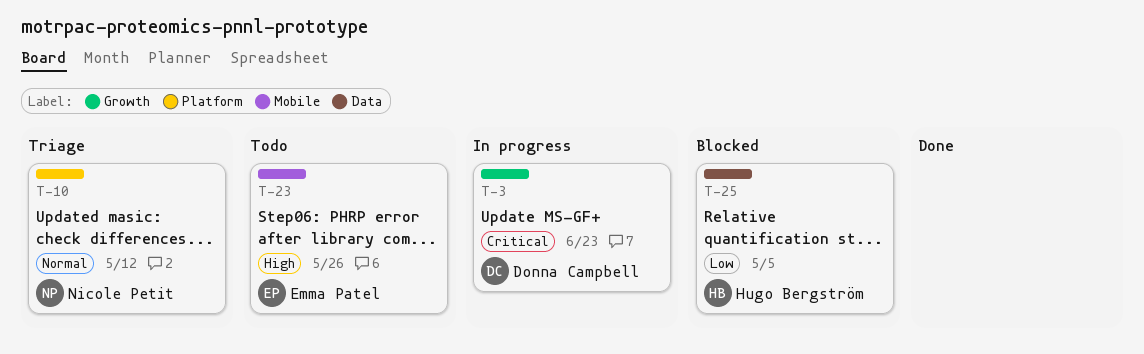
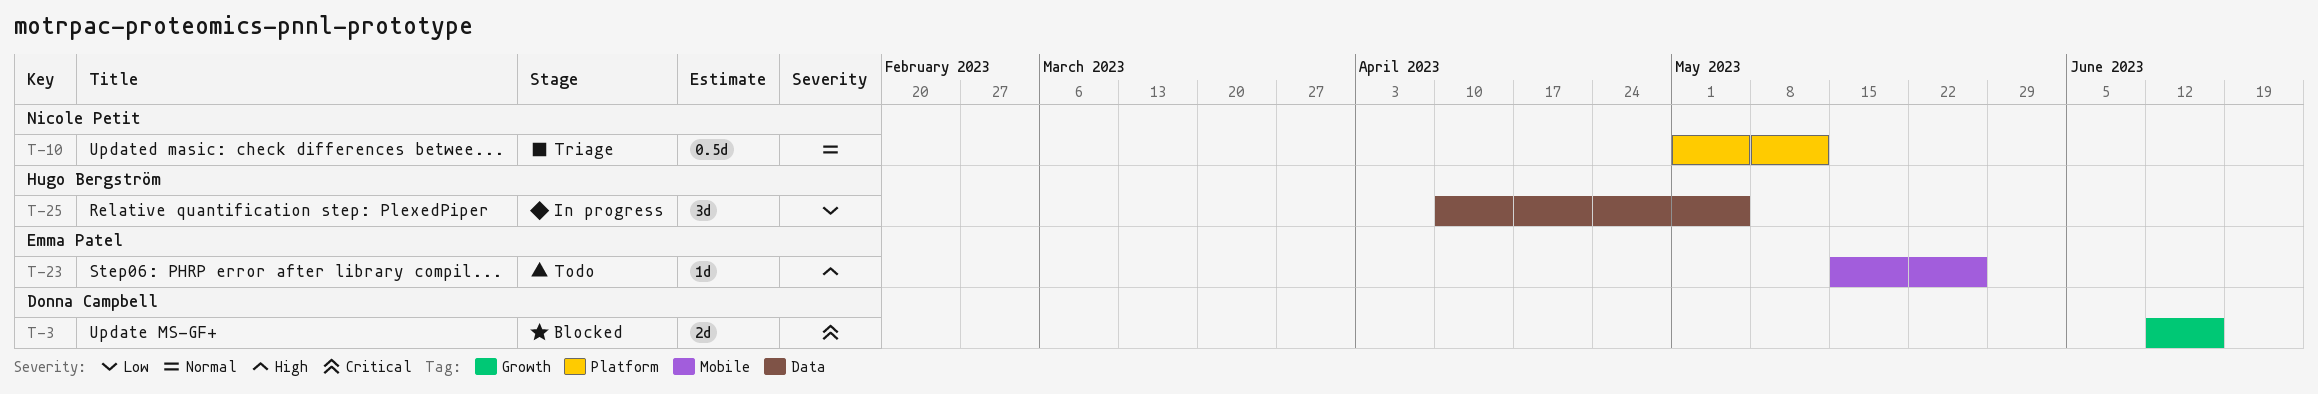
T-3, status: In progress -> Blocked
T-3, due: Jun 23 -> Jun 16
T-25, status: Blocked -> In progress

